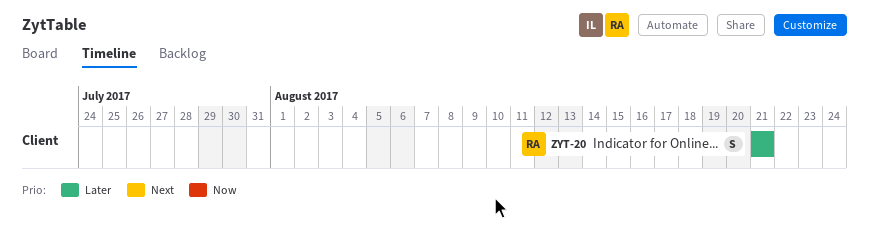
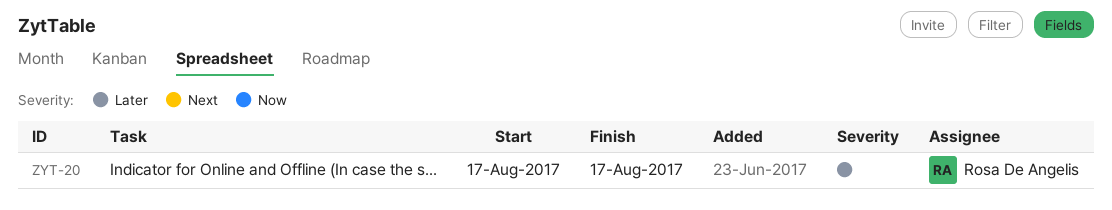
ZYT-20, start: Aug 21 -> Aug 17
ZYT-20, due: Aug 21 -> Aug 17

